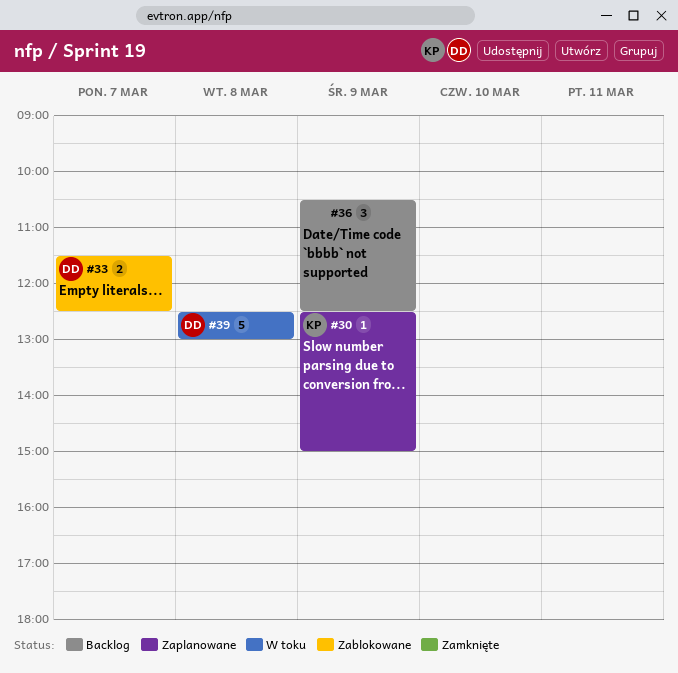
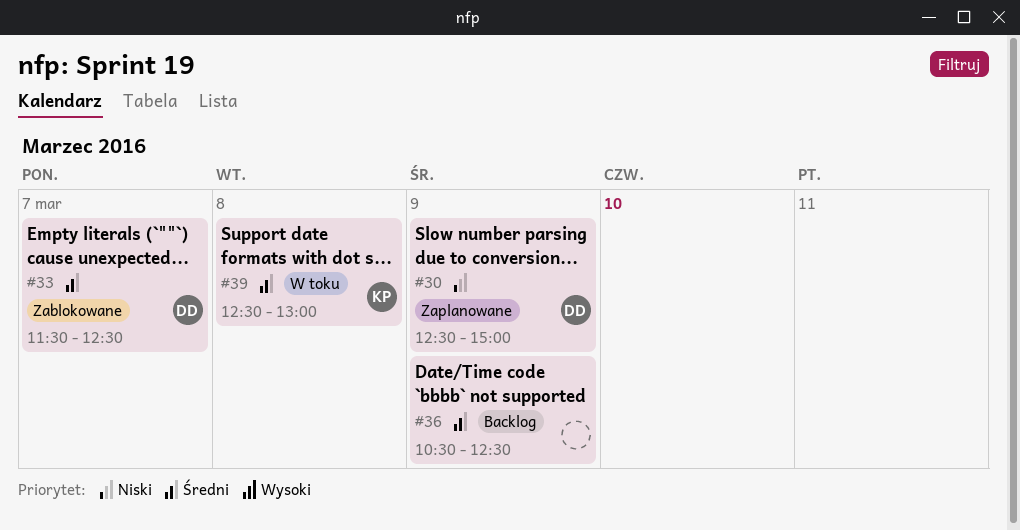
#30, owner: KP -> DD
#39, owner: DD -> KP

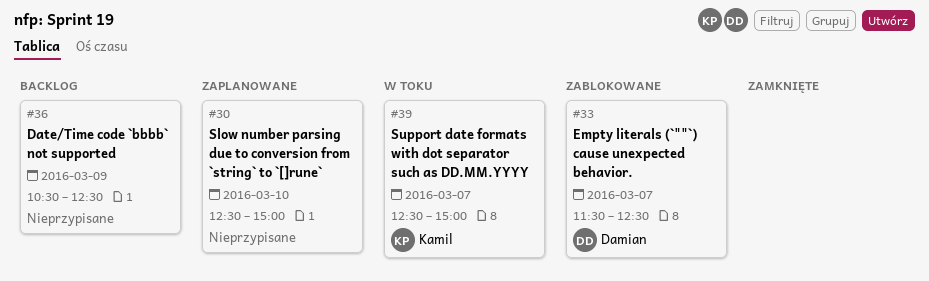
#30, owner: Damian -> none
#30, day: Mar 9 -> Mar 10
#39, day: Mar 8 -> Mar 7
#39, ends: 13:00 -> 15:00

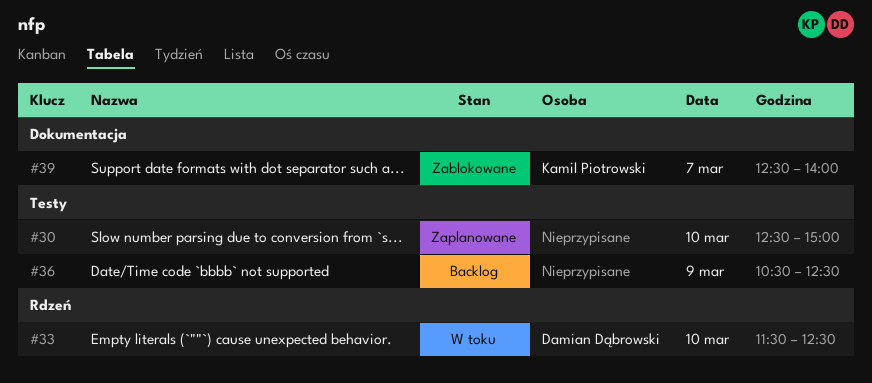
#33, status: Zablokowane -> W toku
#33, day: Mar 7 -> Mar 10
#39, status: W toku -> Zablokowane
#39, ends: 15:00 -> 14:00

